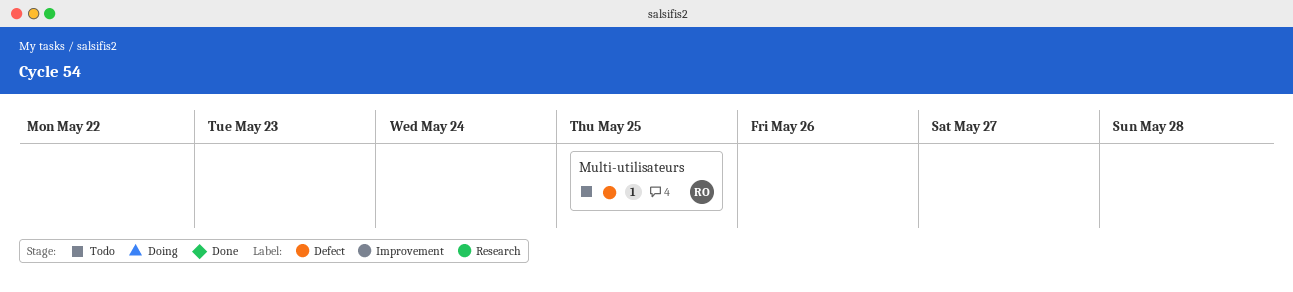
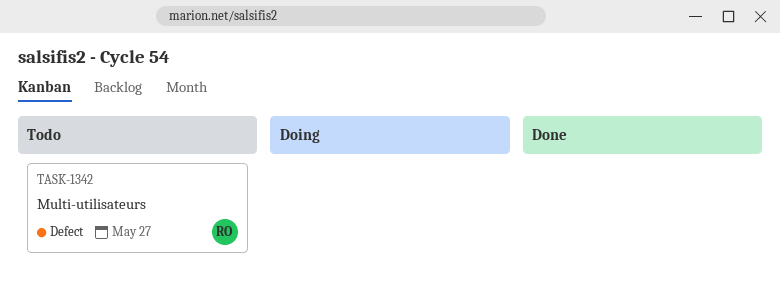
Multi-utilisateurs, due: May 25 -> May 27

